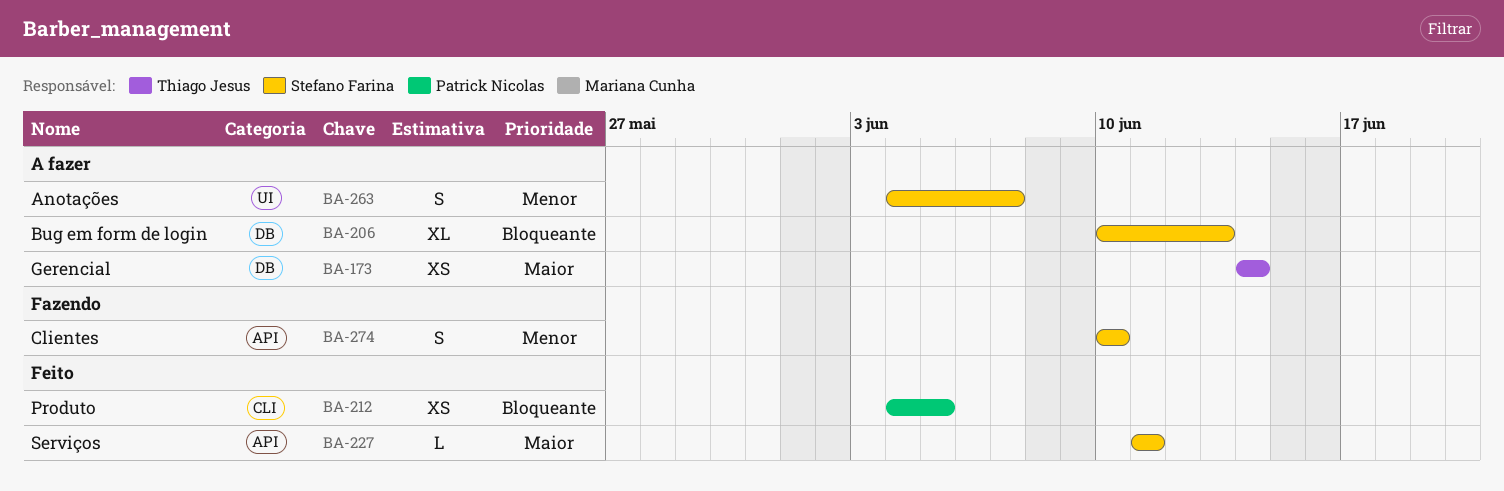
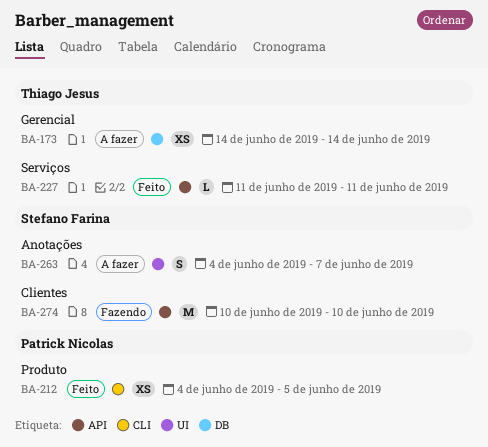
BA-206: present -> none
BA-227, owner: Stefano Farina -> Thiago Jesus
BA-274, estimate: S -> M

